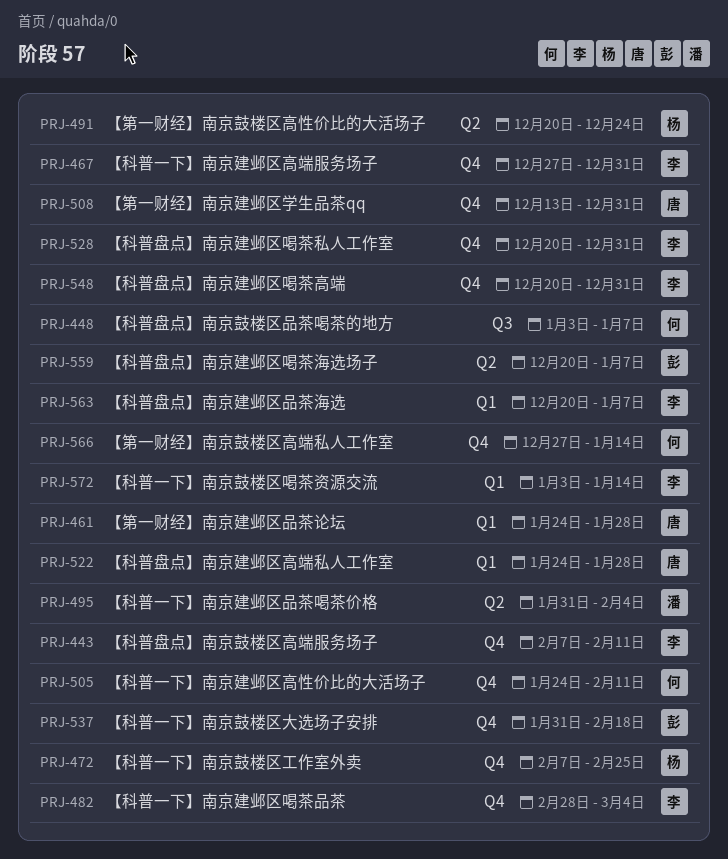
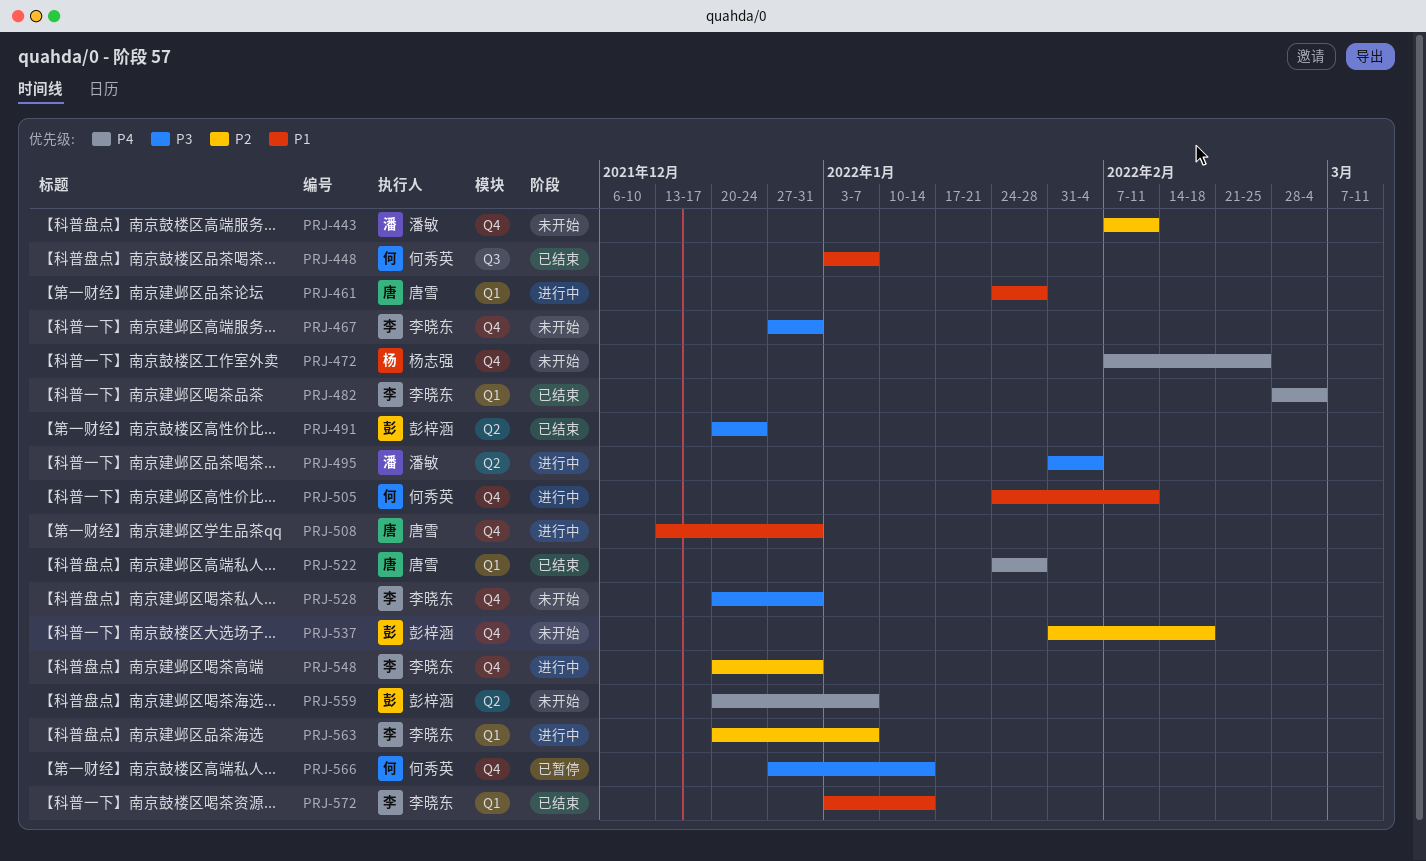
PRJ-443, owner: 李晓东 -> 潘敏
PRJ-482, label: Q4 -> Q1
PRJ-491, owner: 杨志强 -> 彭梓涵

